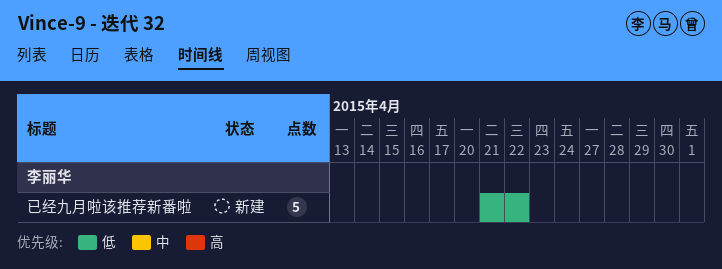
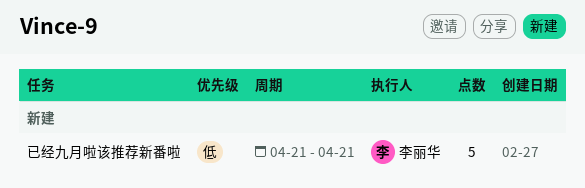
已经九月啦该推荐新番啦, due: Apr 22 -> Apr 21

